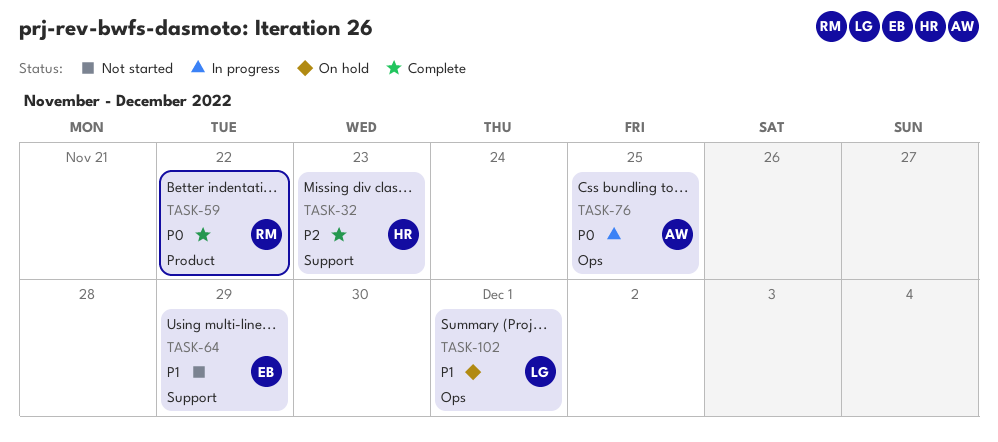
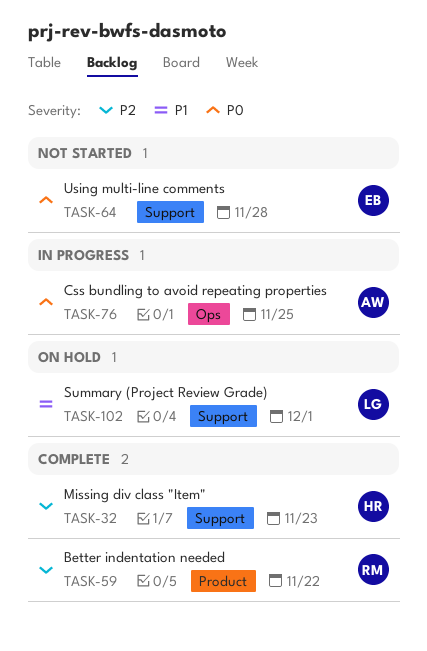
TASK-59, priority: P0 -> P2
TASK-64, priority: P1 -> P0
TASK-64, due: Nov 29 -> Nov 28
TASK-102, label: Ops -> Support

